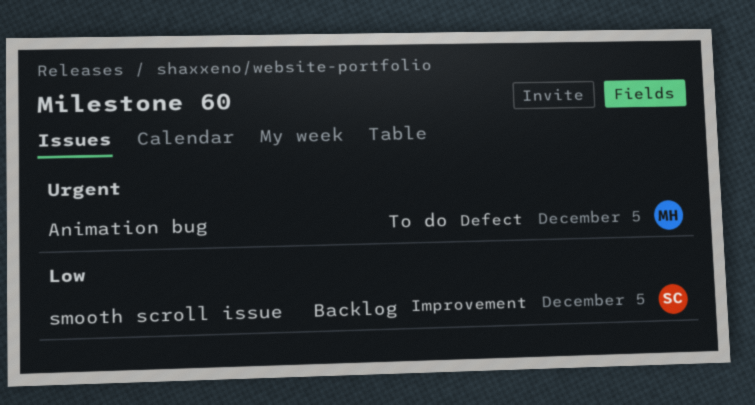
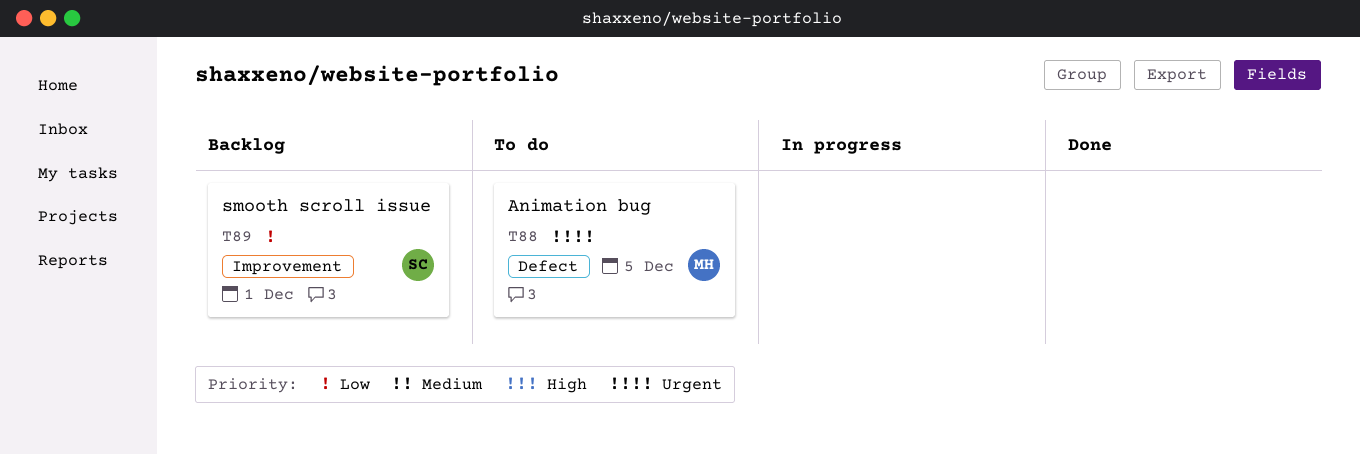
smooth scroll issue, due: Dec 5 -> Dec 1

